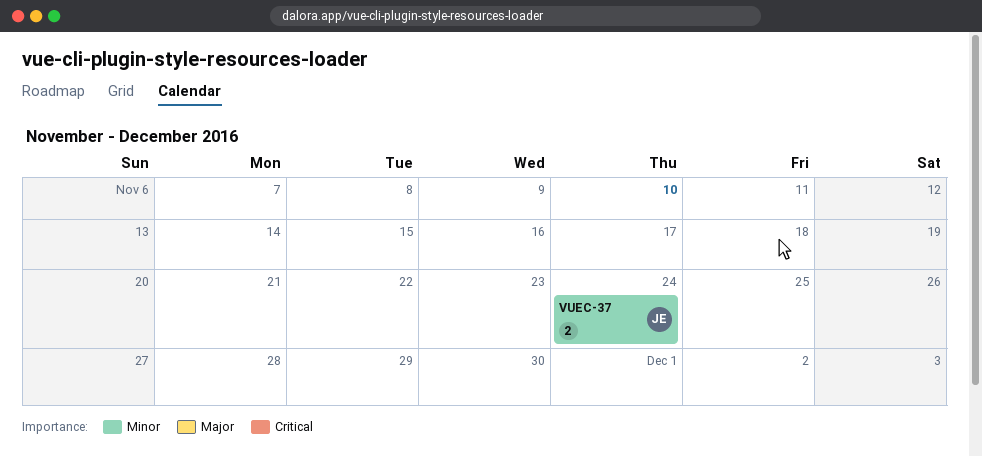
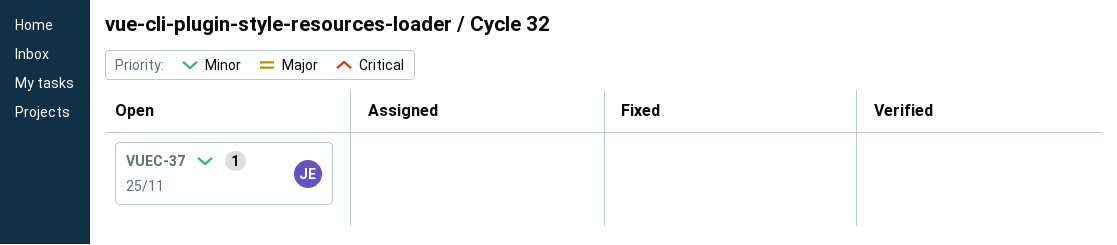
VUEC-37, estimate: 2 -> 1
VUEC-37, due: Nov 24 -> Nov 25

